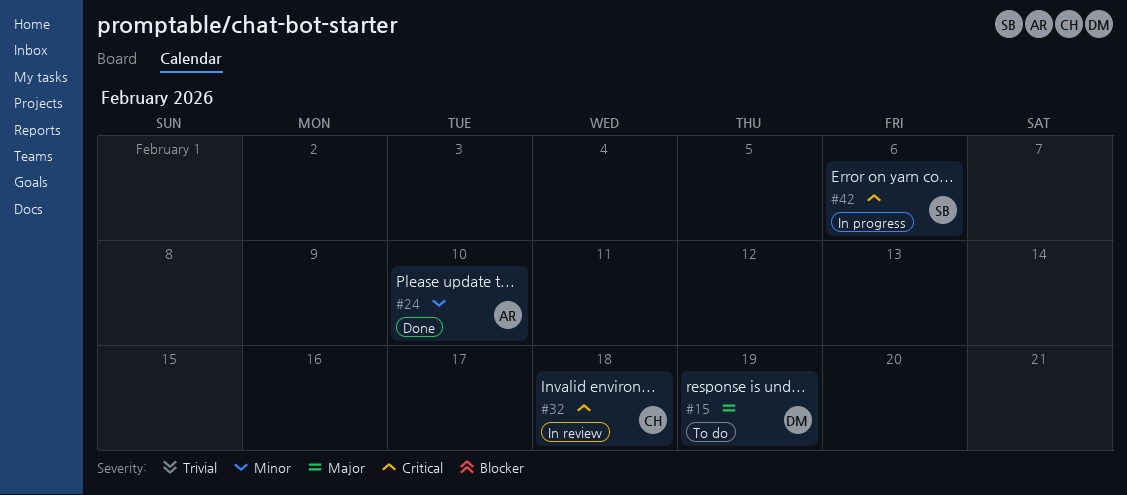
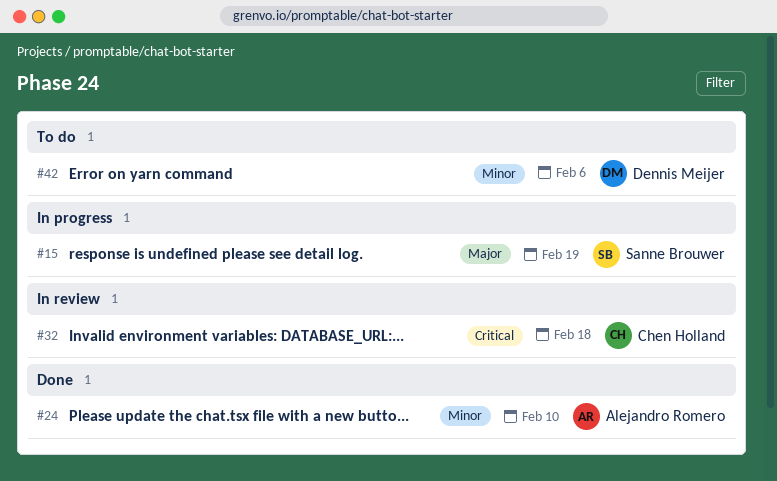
#15, status: To do -> In progress
#15, owner: Dennis Meijer -> Sanne Brouwer
#42, status: In progress -> To do
#42, owner: Sanne Brouwer -> Dennis Meijer
#42, priority: Critical -> Minor

